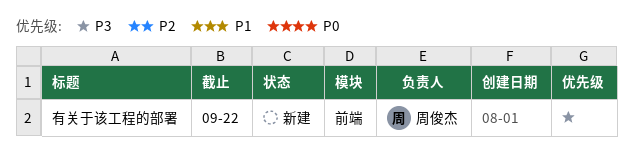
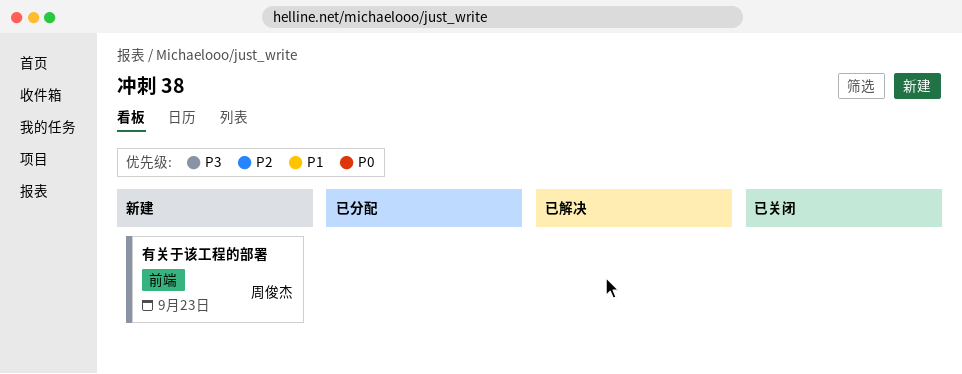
有关于该工程的部署, due: Sep 22 -> Sep 23

